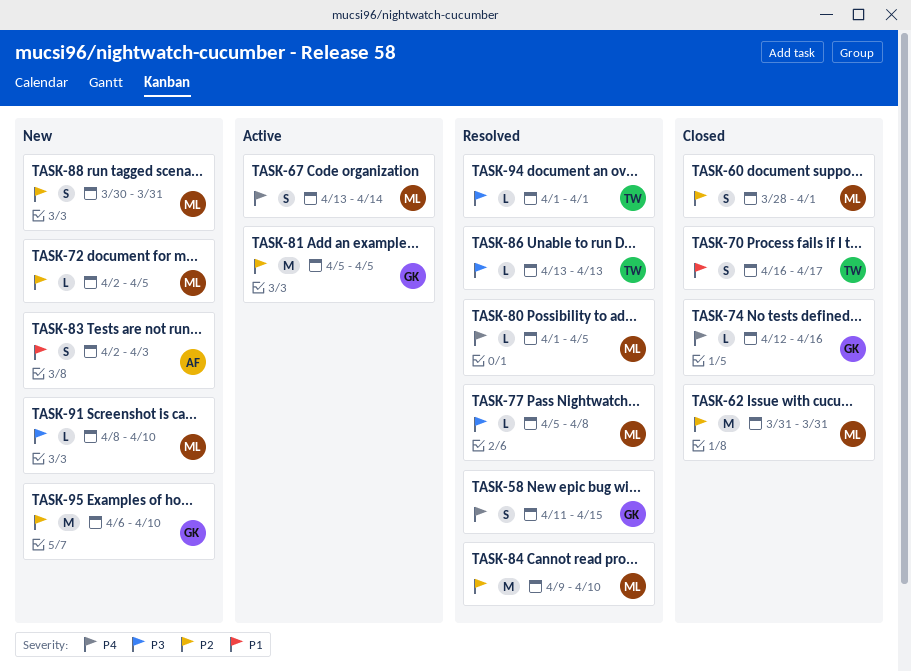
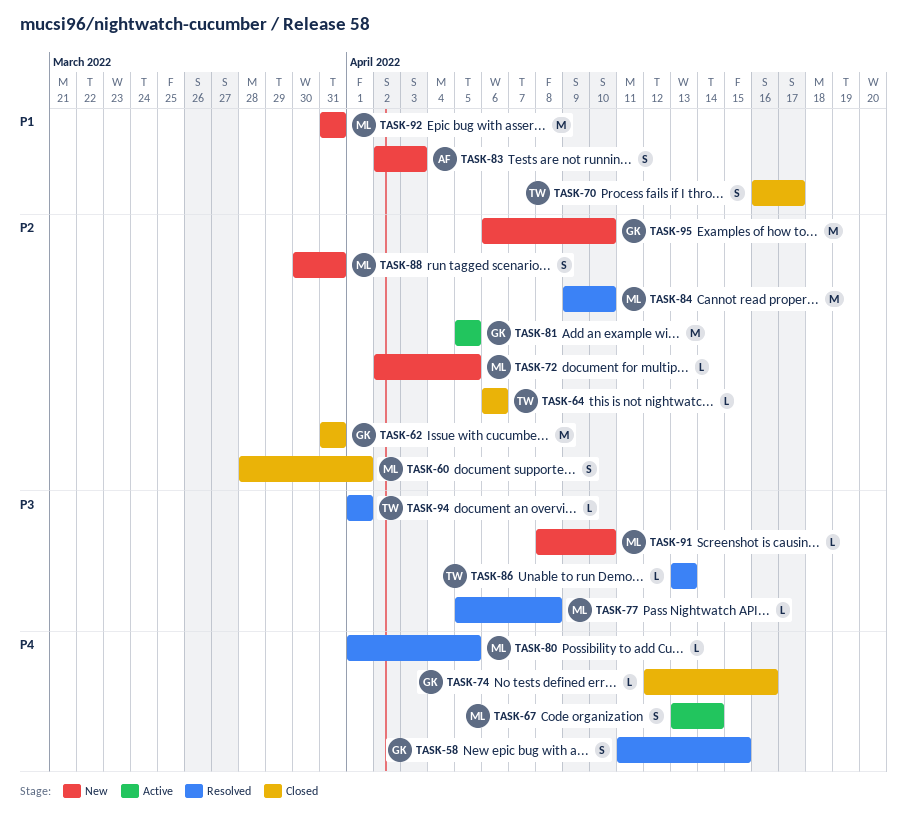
TASK-62, owner: ML -> GK
TASK-64: none -> present
TASK-92: none -> present

